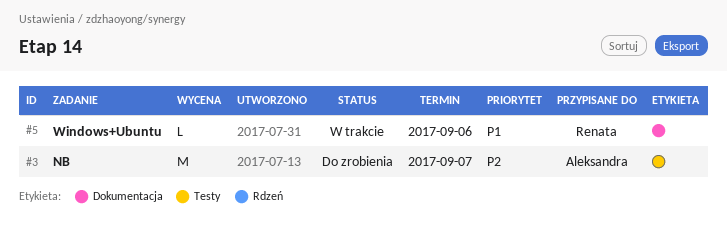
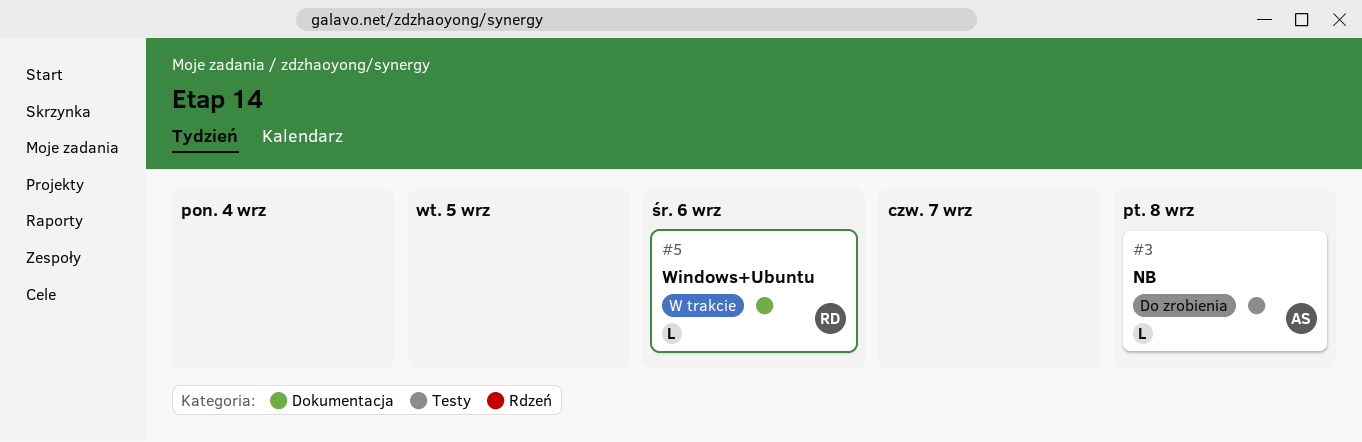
#3, estimate: M -> L
#3, due: Sep 7 -> Sep 8

